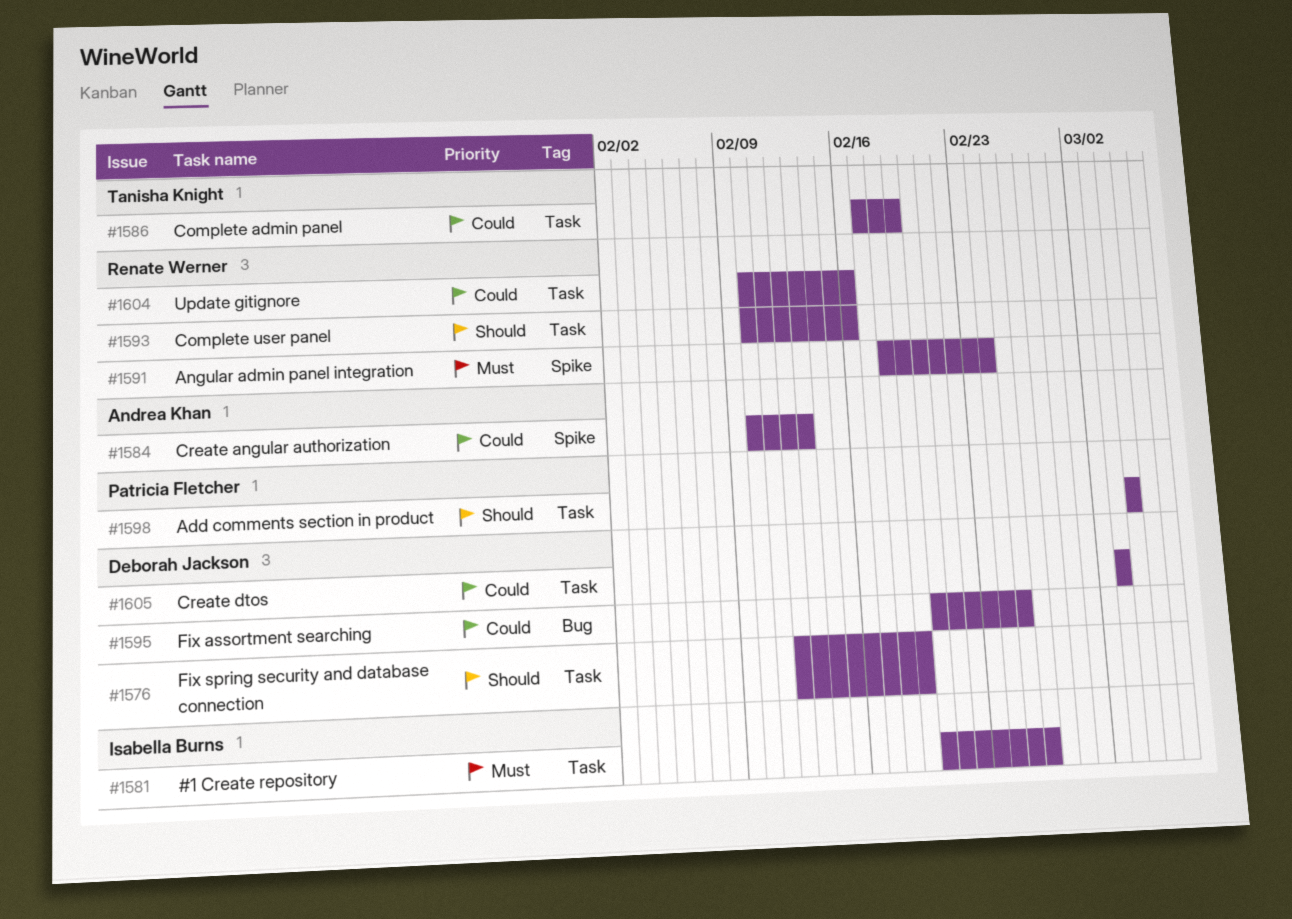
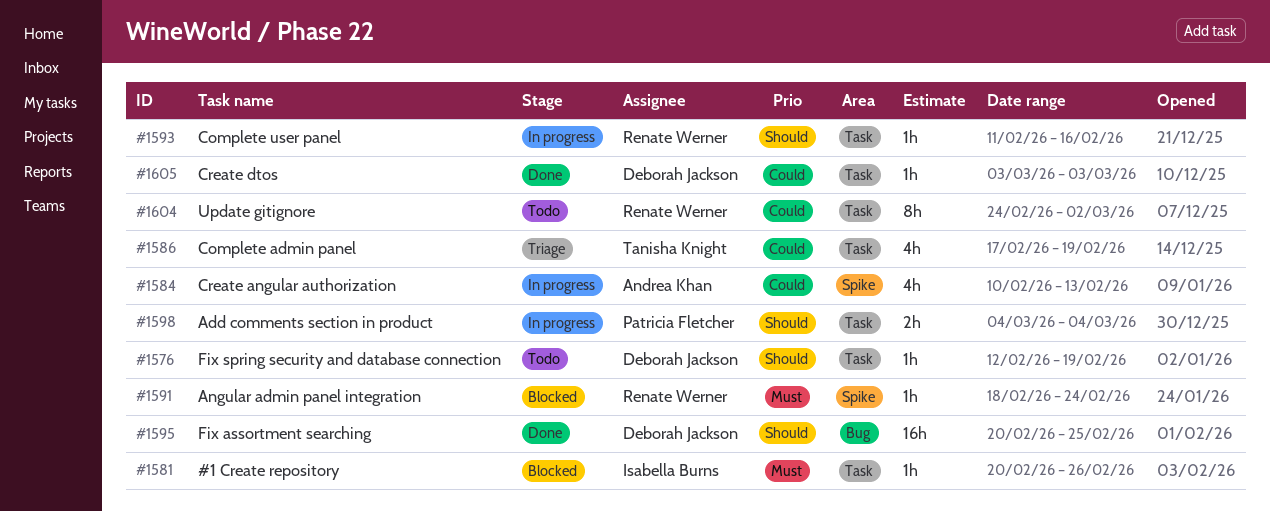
#1593, start: Feb 10 -> Feb 11
#1595, priority: Could -> Should
#1604, start: Feb 10 -> Feb 24
#1604, due: Feb 16 -> Mar 2

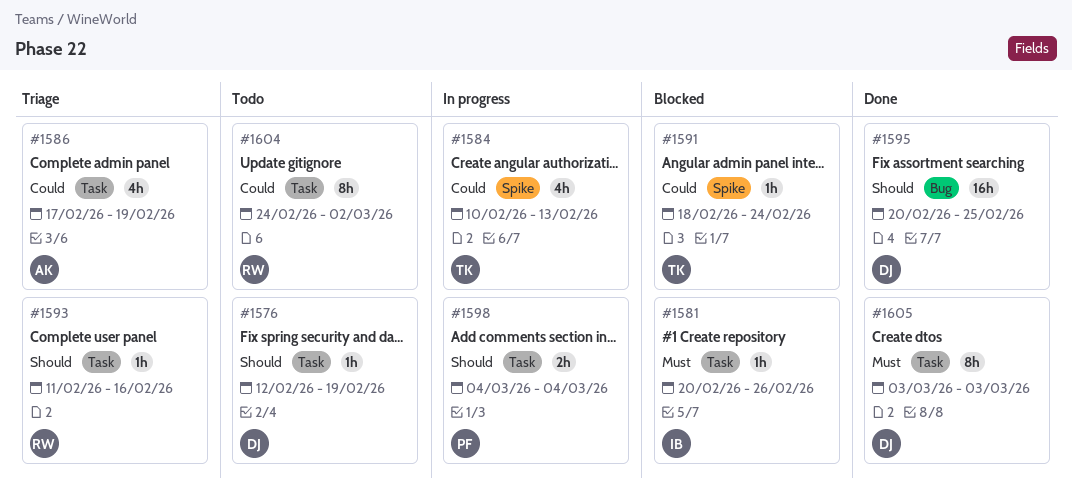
#1584, owner: Andrea Khan -> Tanisha Knight
#1586, owner: Tanisha Knight -> Andrea Khan
#1591, owner: Renate Werner -> Tanisha Knight
#1591, priority: Must -> Could
#1593, status: In progress -> Triage
#1605, priority: Could -> Must
#1605, estimate: 1h -> 8h

